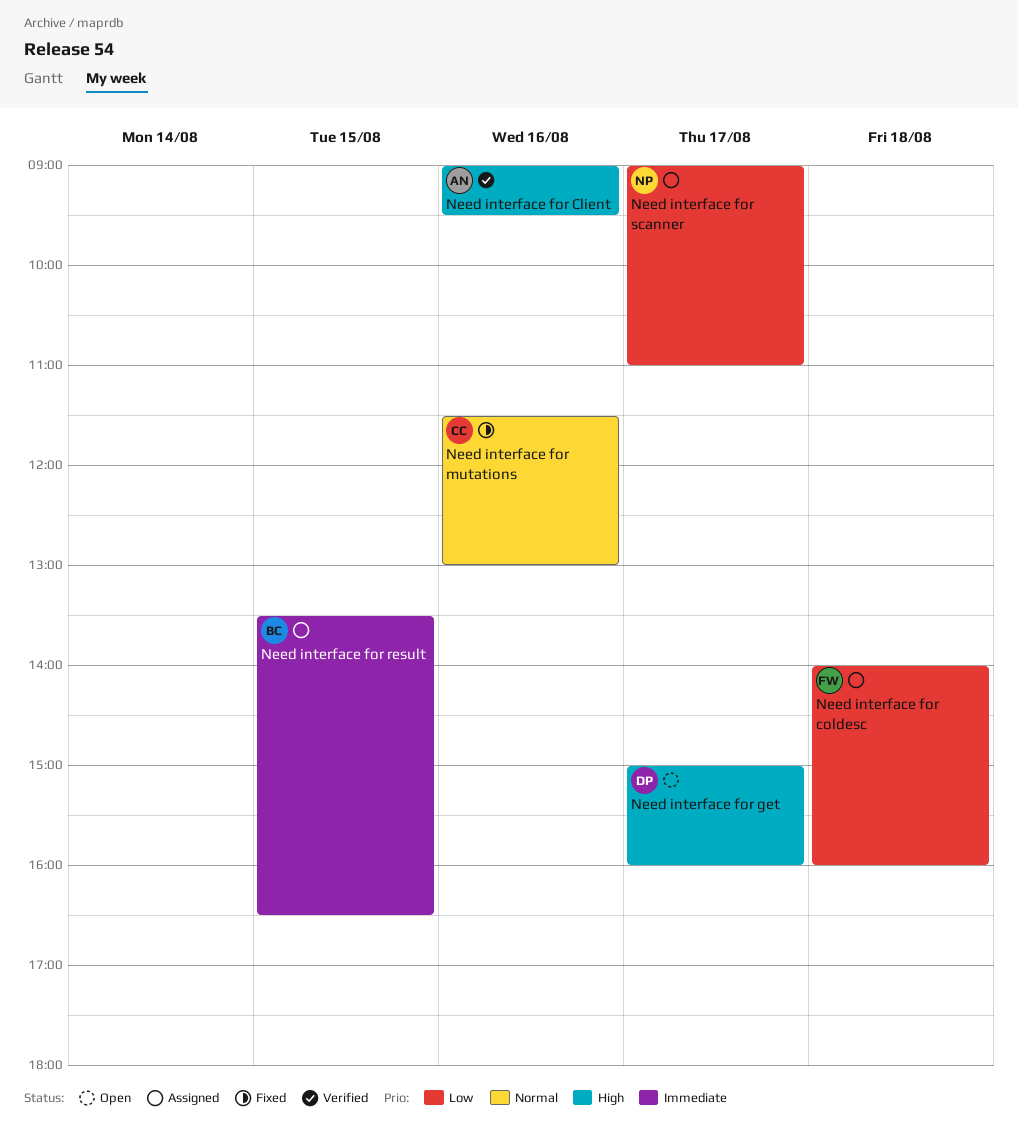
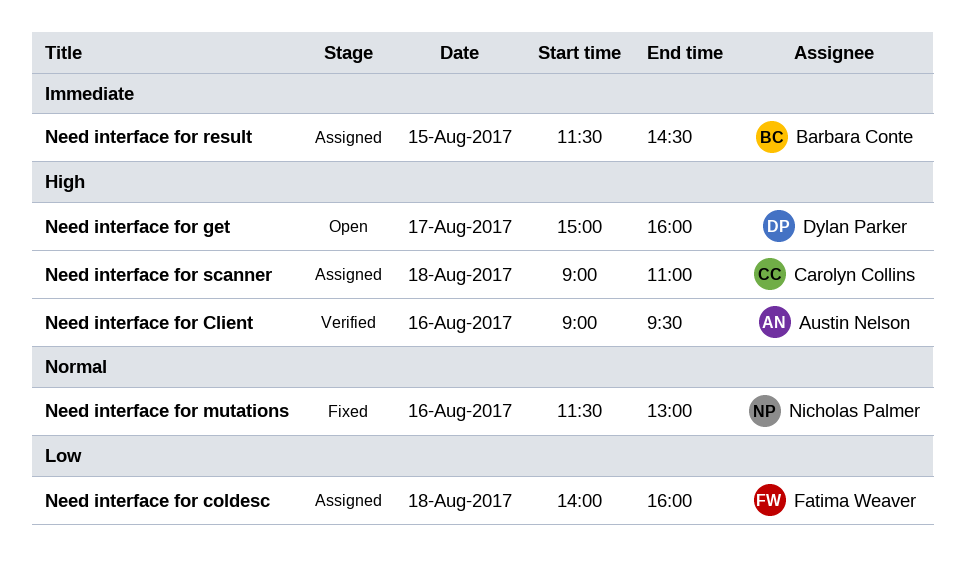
Need interface for mutations, owner: Carolyn Collins -> Nicholas Palmer
Need interface for result, begins: 13:30 -> 11:30
Need interface for result, ends: 16:30 -> 14:30
Need interface for scanner, owner: Nicholas Palmer -> Carolyn Collins
Need interface for scanner, priority: Low -> High
Need interface for scanner, day: Aug 17 -> Aug 18

